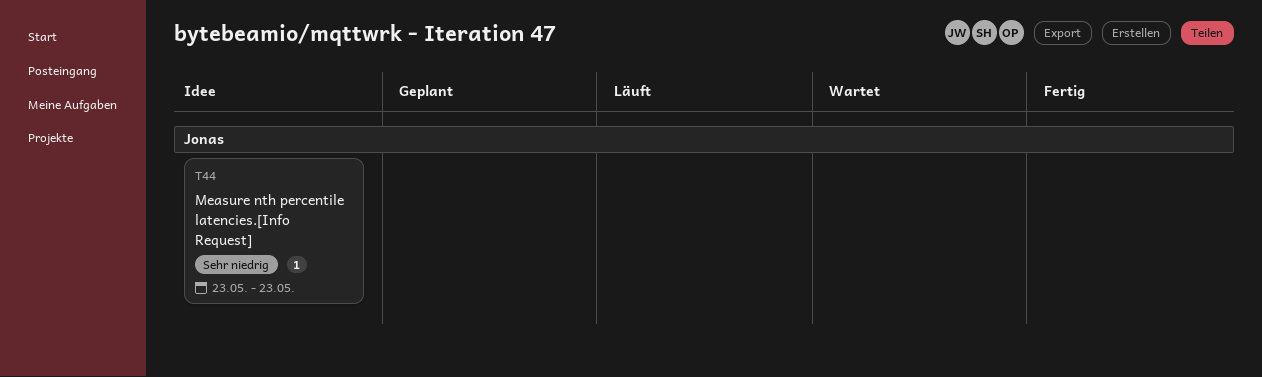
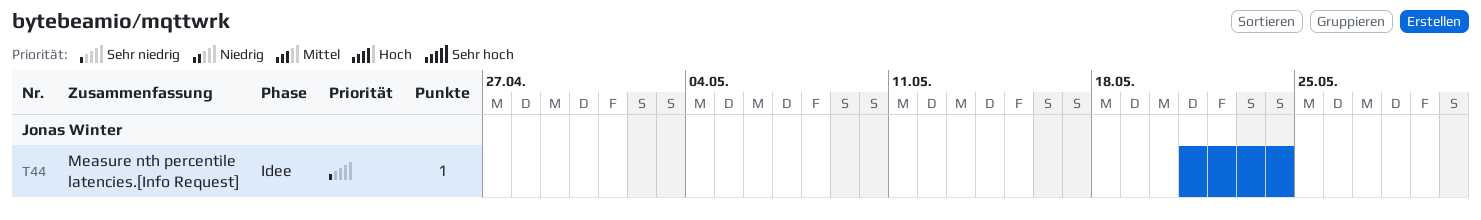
T44, start: May 23 -> May 21
T44, due: May 23 -> May 24

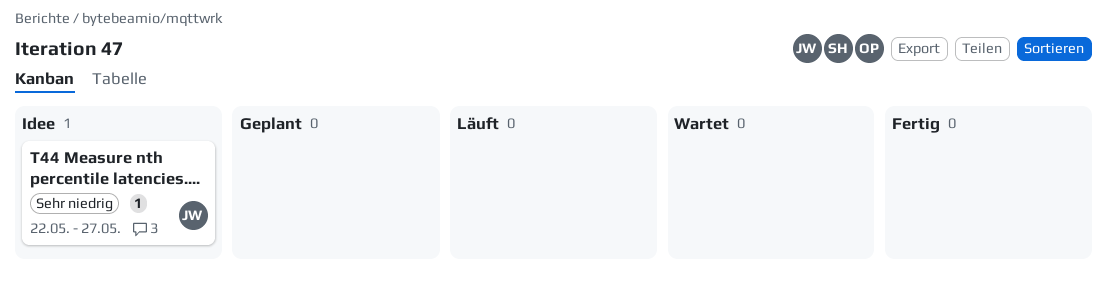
T44, start: May 21 -> May 22
T44, due: May 24 -> May 27

